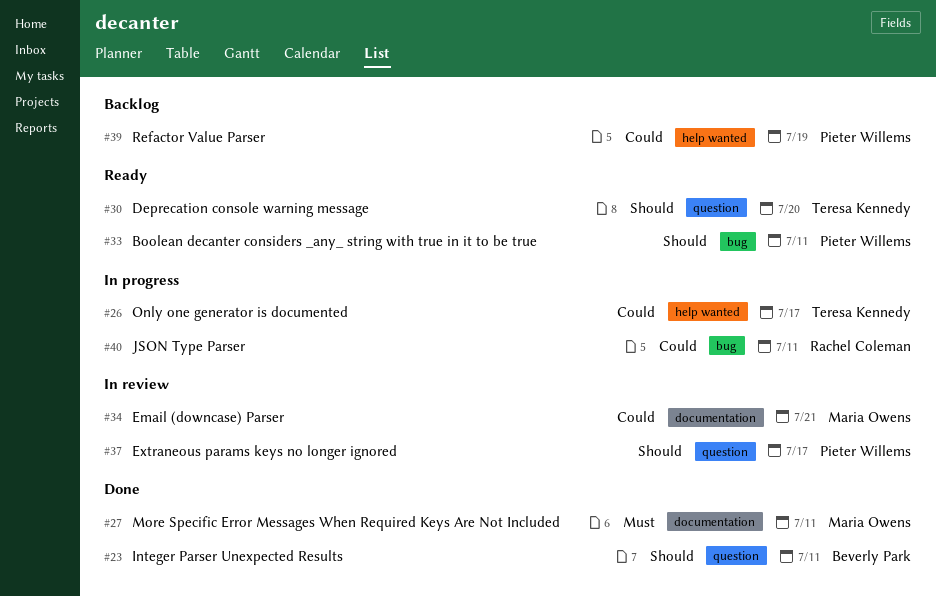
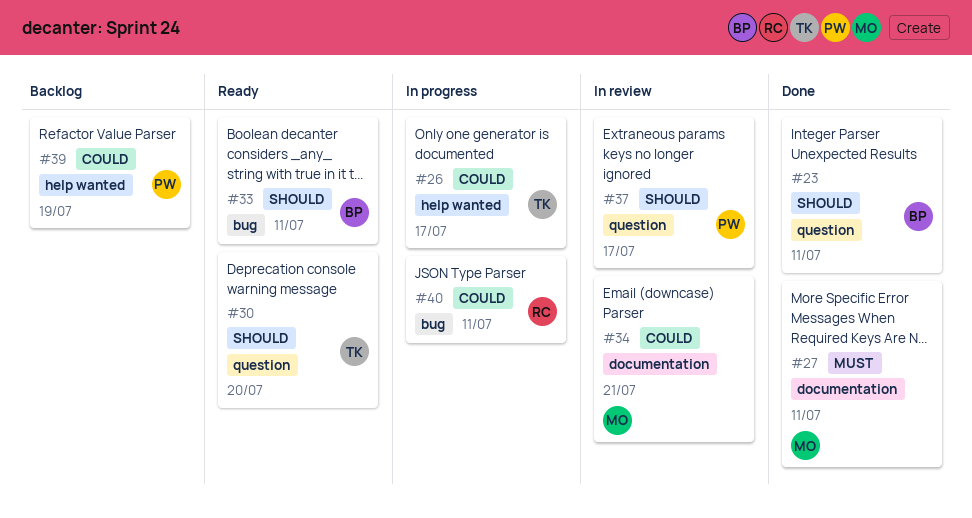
#33, owner: Pieter Willems -> Beverly Park

